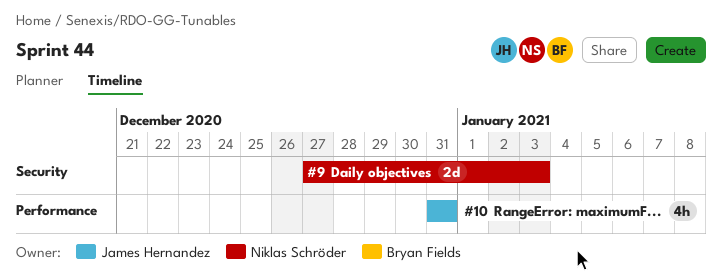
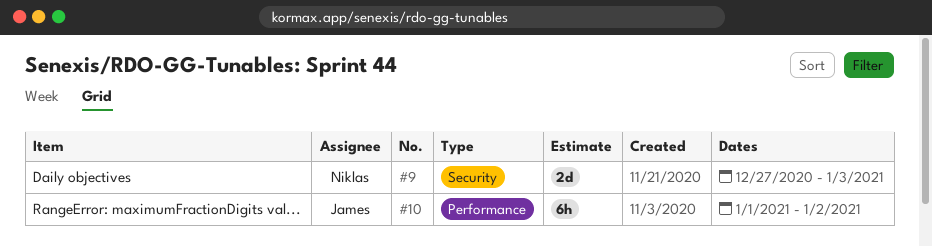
#10, estimate: 4h -> 6h
#10, start: Dec 31 -> Jan 1
#10, due: Dec 31 -> Jan 2

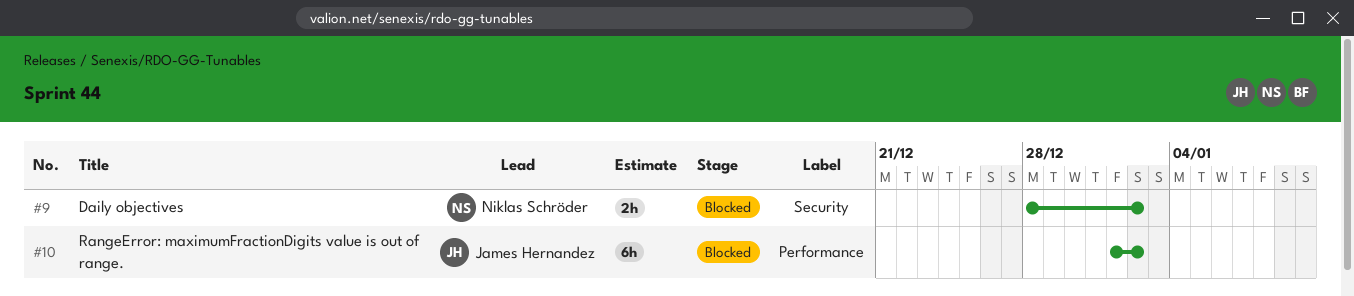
#9, estimate: 2d -> 2h
#9, start: Dec 27 -> Dec 28
#9, due: Jan 3 -> Jan 2

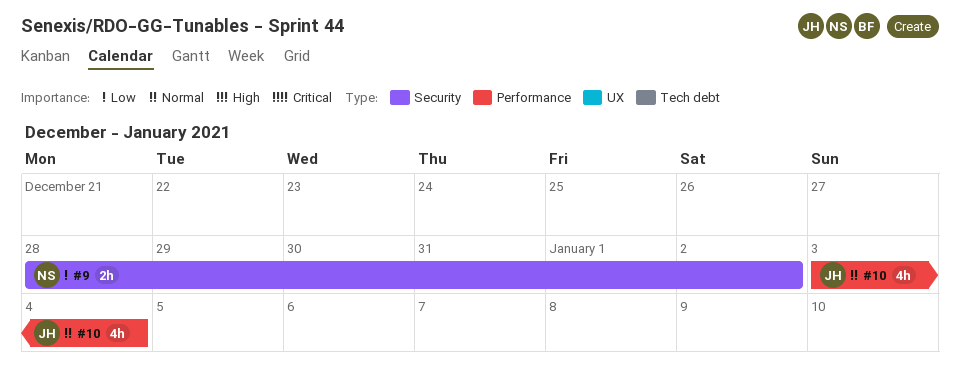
#10, estimate: 6h -> 4h
#10, start: Jan 1 -> Jan 3
#10, due: Jan 2 -> Jan 4

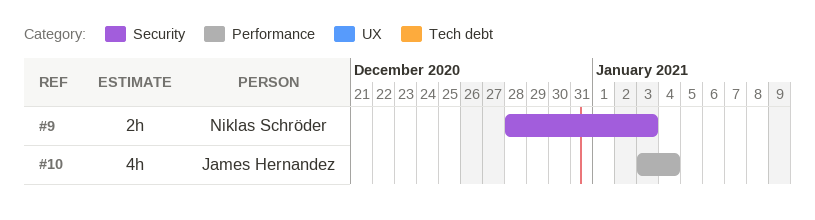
#9, due: Jan 2 -> Jan 3

